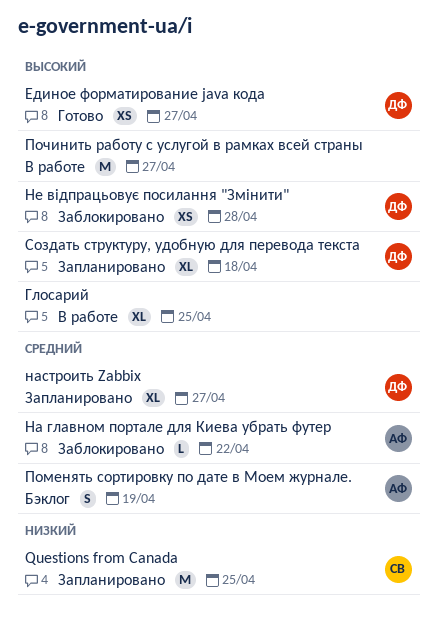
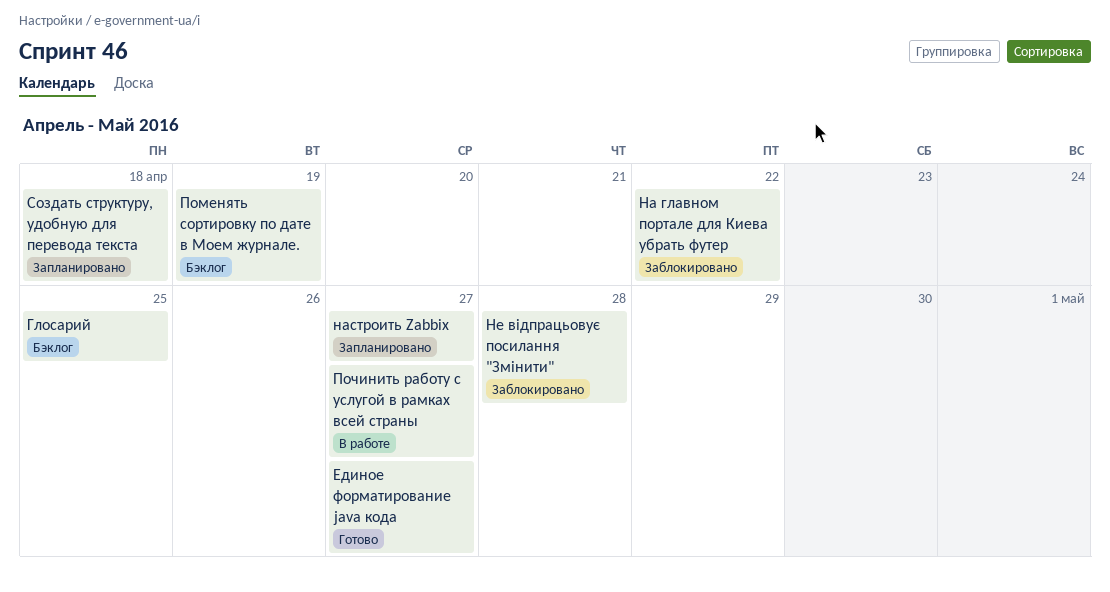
Questions from Canada: present -> none
Глосарий, status: В работе -> Бэклог

